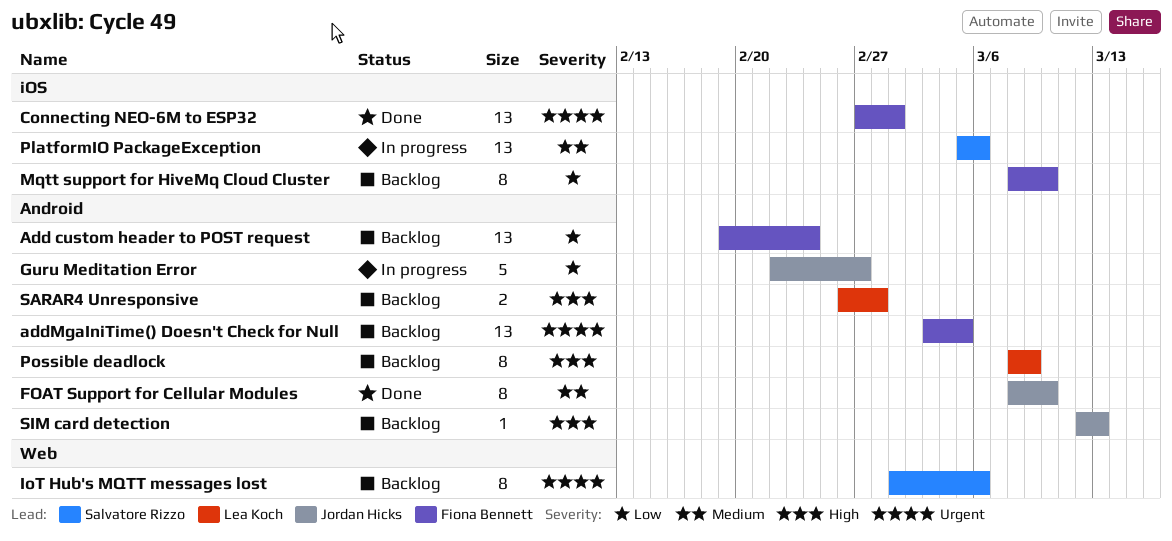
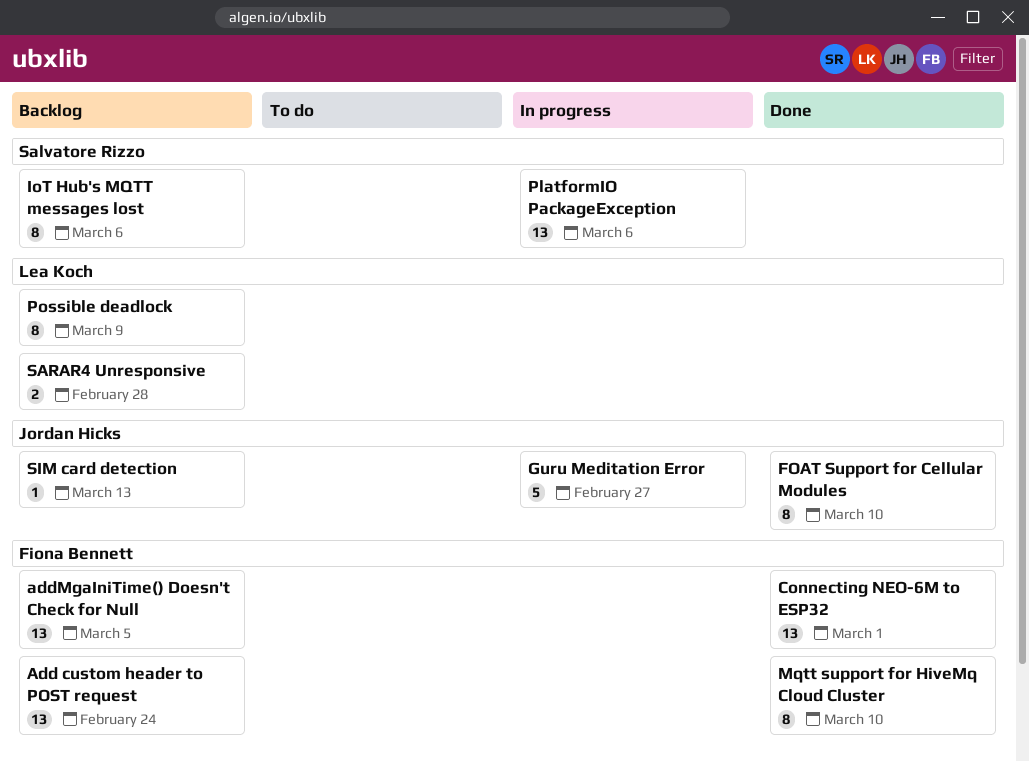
Mqtt support for HiveMq Cloud Cluster, status: Backlog -> Done

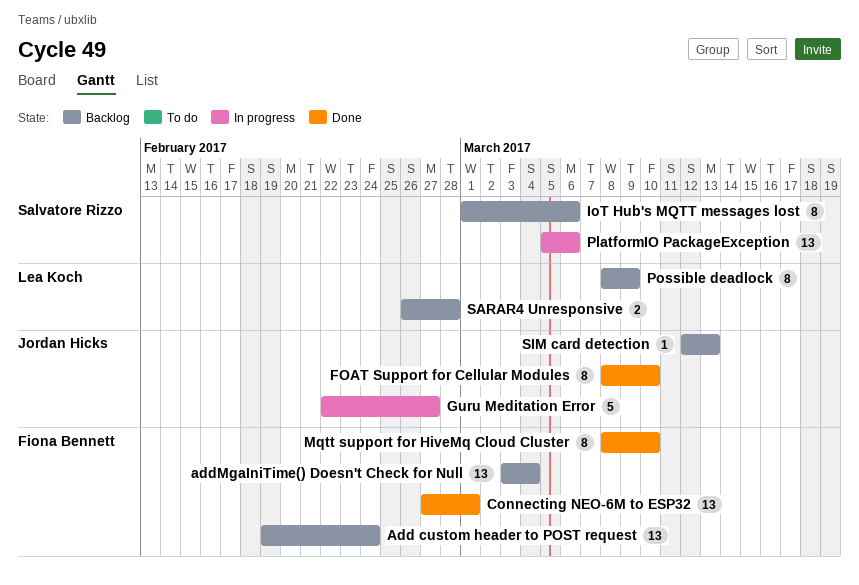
addMgaIniTime() Doesn't Check for Null, due: Mar 5 -> Mar 4

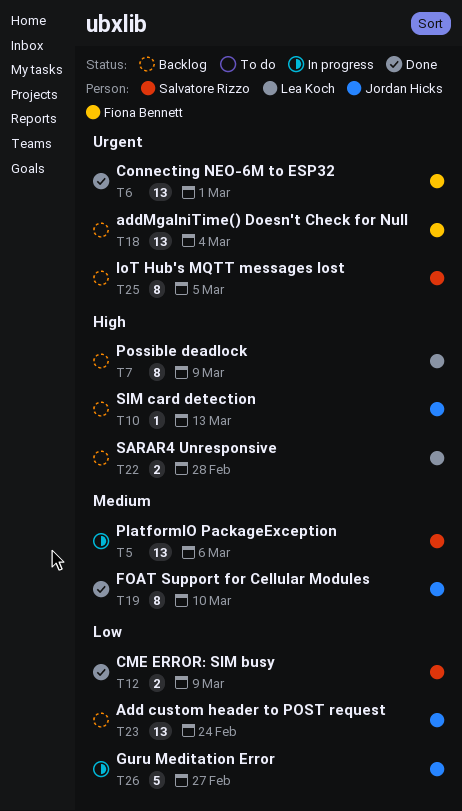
Add custom header to POST request, owner: Fiona Bennett -> Jordan Hicks
CME ERROR: SIM busy: none -> present
IoT Hub's MQTT messages lost, due: Mar 6 -> Mar 5
Mqtt support for HiveMq Cloud Cluster: present -> none

